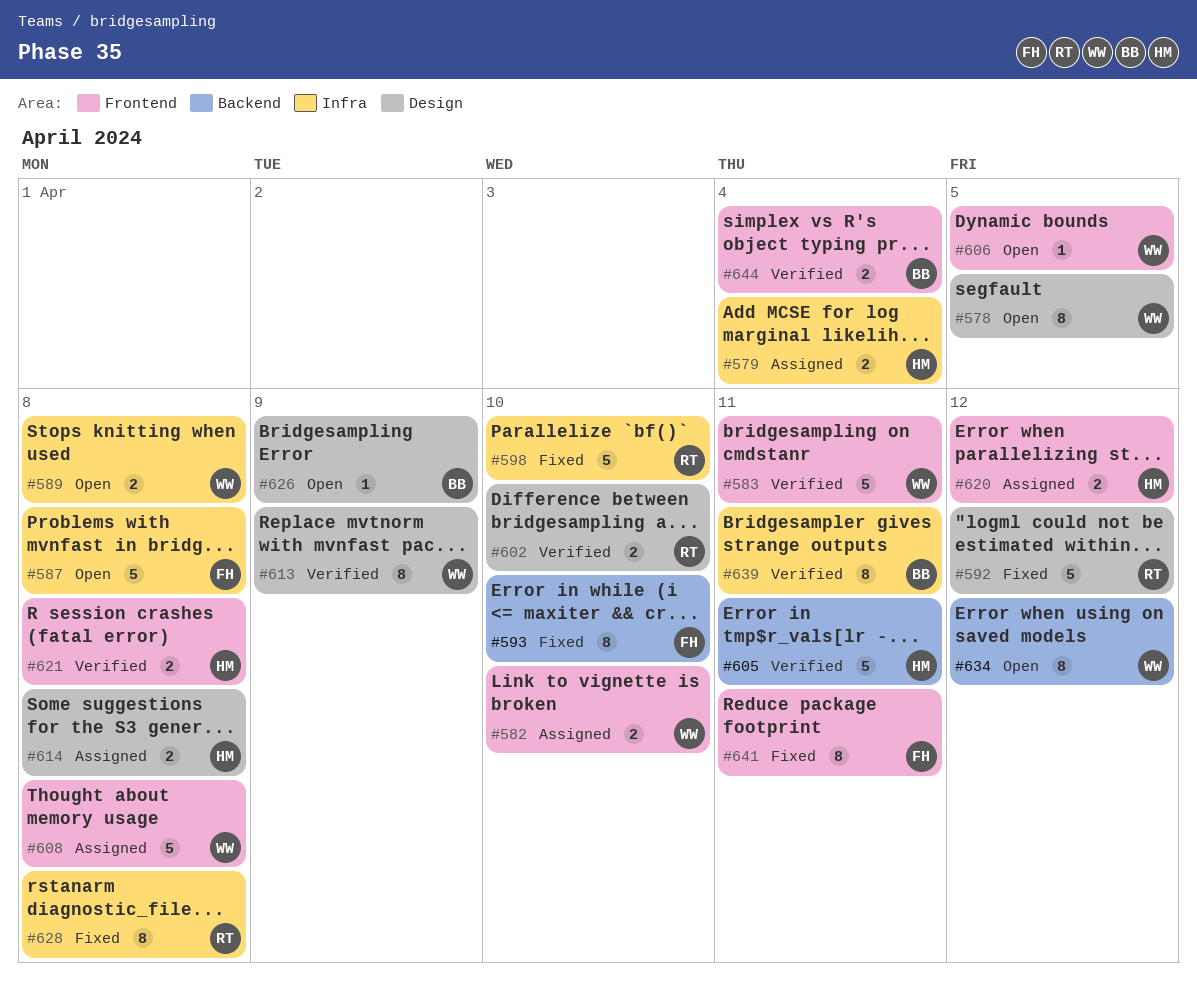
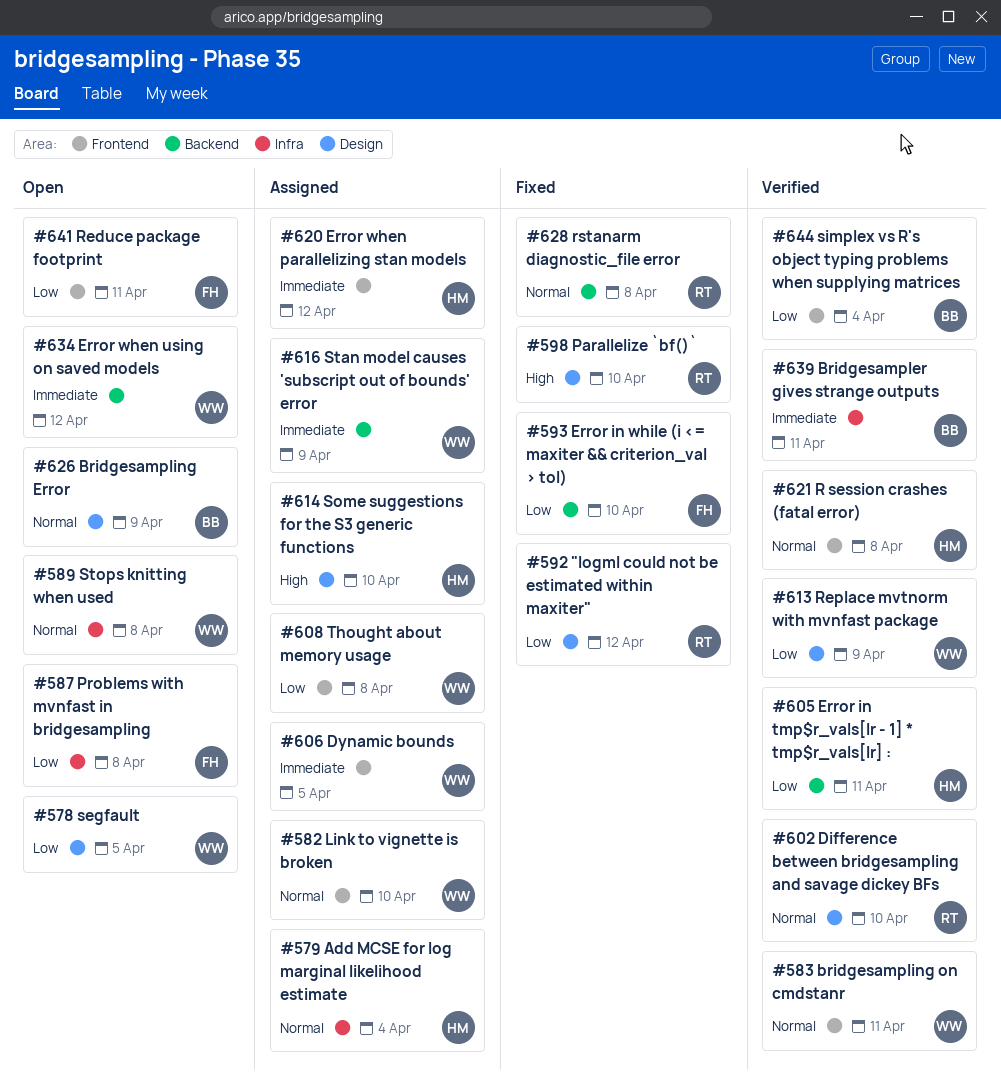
#598, label: Infra -> Design
#606, status: Open -> Assigned
#614, due: Apr 8 -> Apr 10
#616: none -> present
#628, label: Infra -> Backend
#641, status: Fixed -> Open

